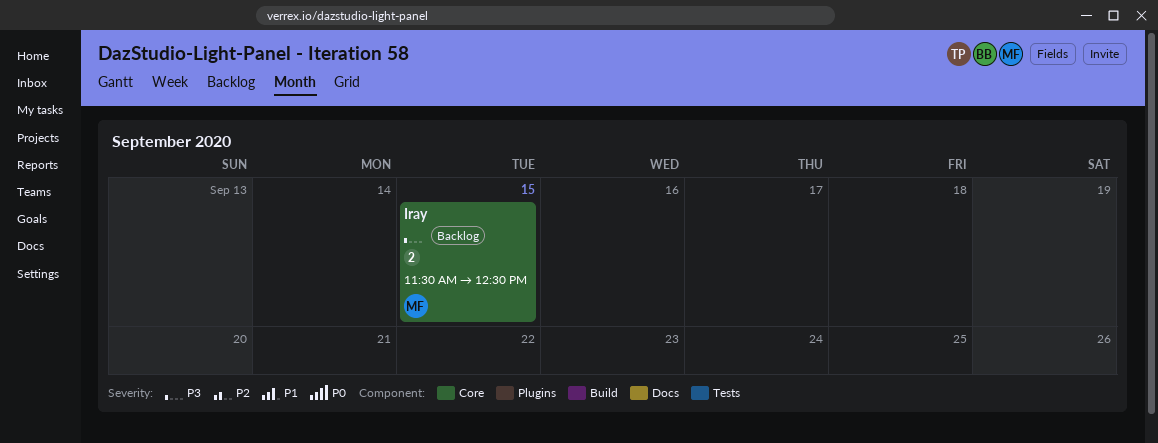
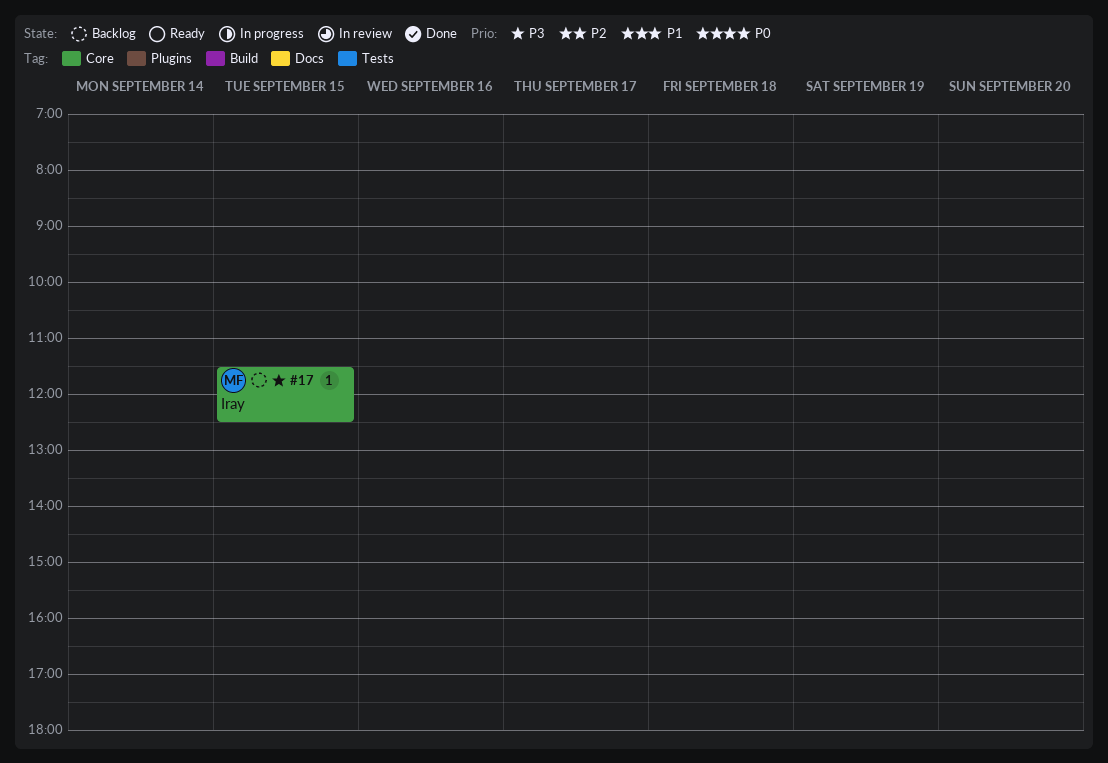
Iray, estimate: 2 -> 1

